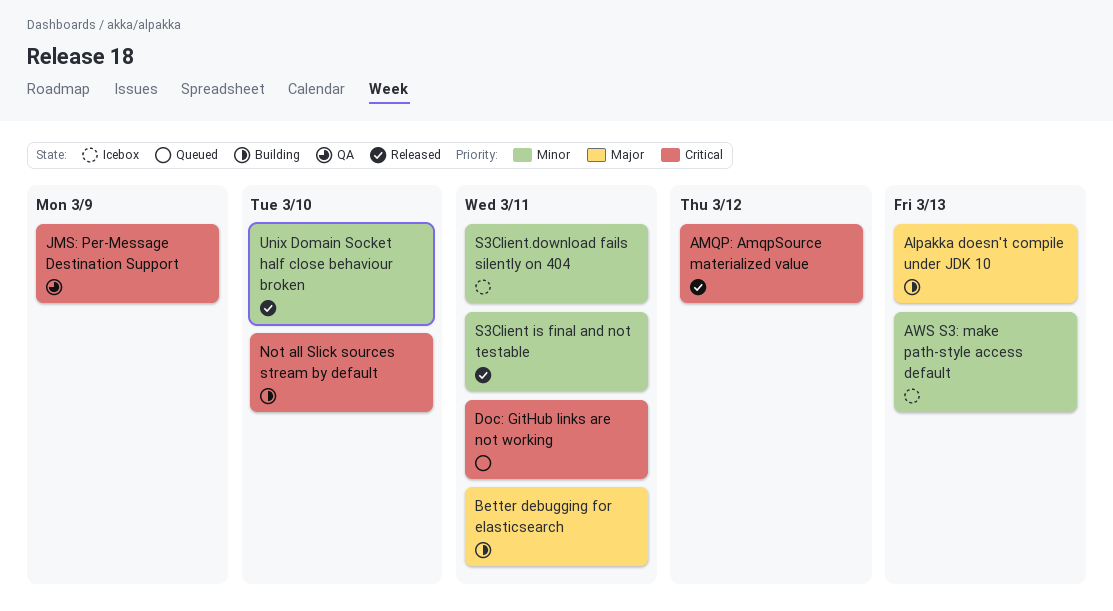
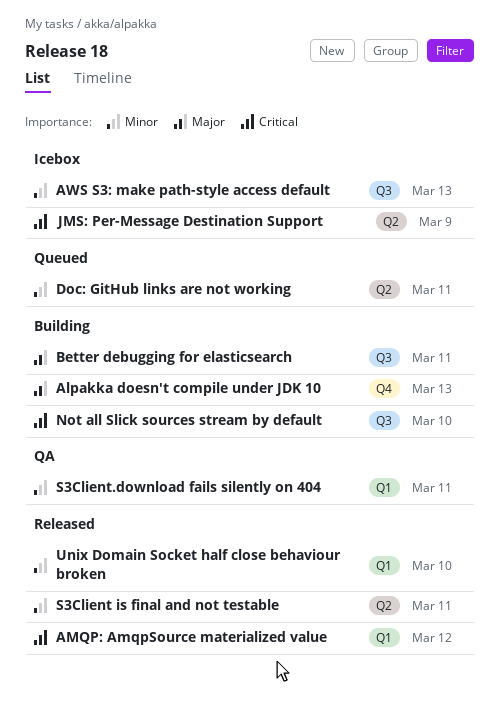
Doc: GitHub links are not working, priority: Critical -> Minor
JMS: Per-Message Destination Support, status: QA -> Icebox
S3Client.download fails silently on 404, status: Icebox -> QA

